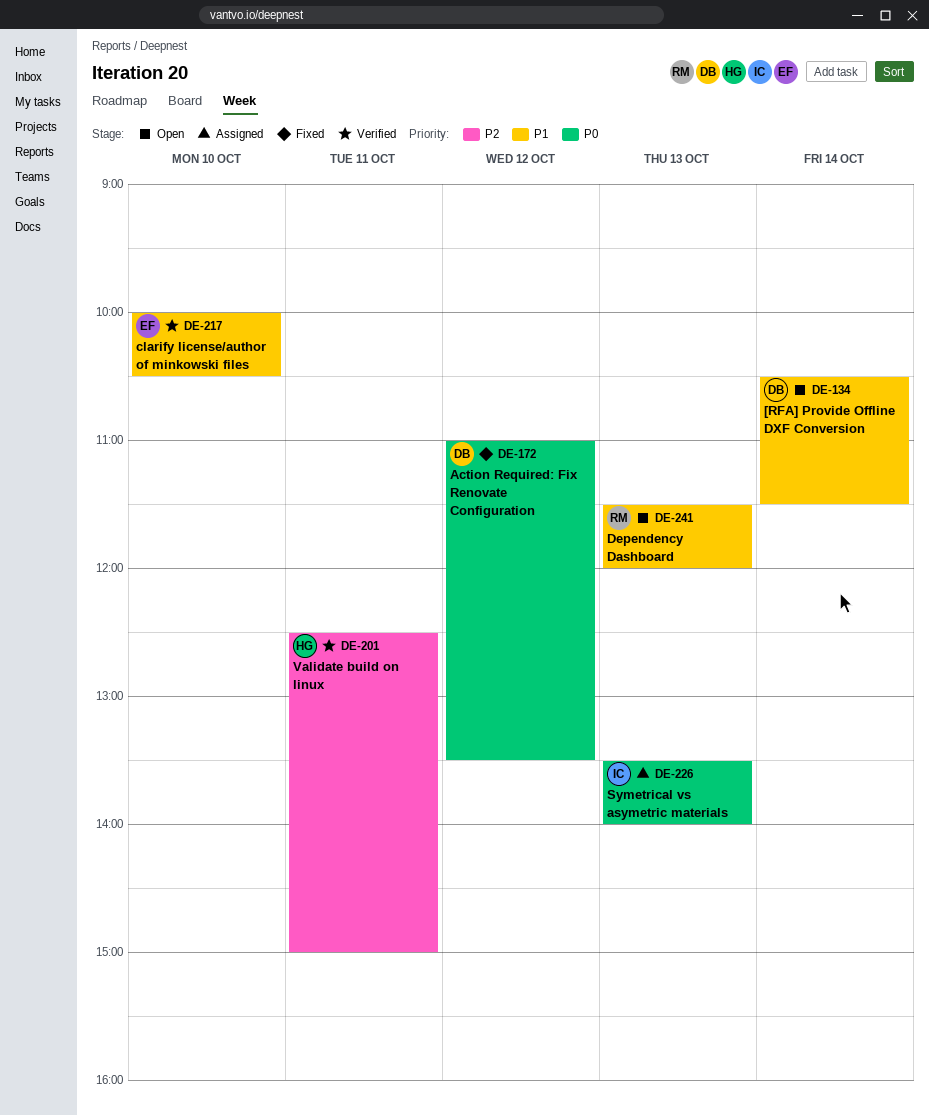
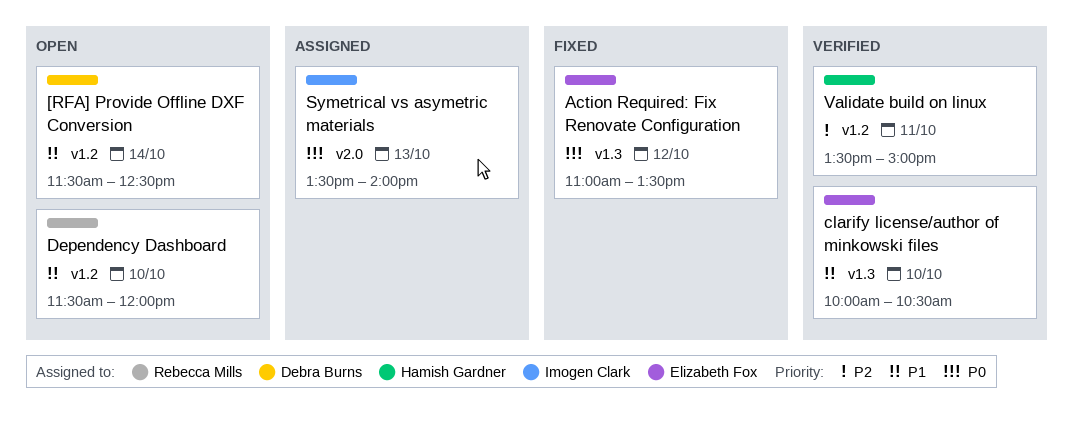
[RFA] Provide Offline DXF Conversion, begins: 10:30 -> 11:30
[RFA] Provide Offline DXF Conversion, ends: 11:30 -> 12:30
Action Required: Fix Renovate Configuration, owner: Debra Burns -> Elizabeth Fox
Dependency Dashboard, day: Oct 13 -> Oct 10
Validate build on linux, begins: 12:30 -> 13:30

